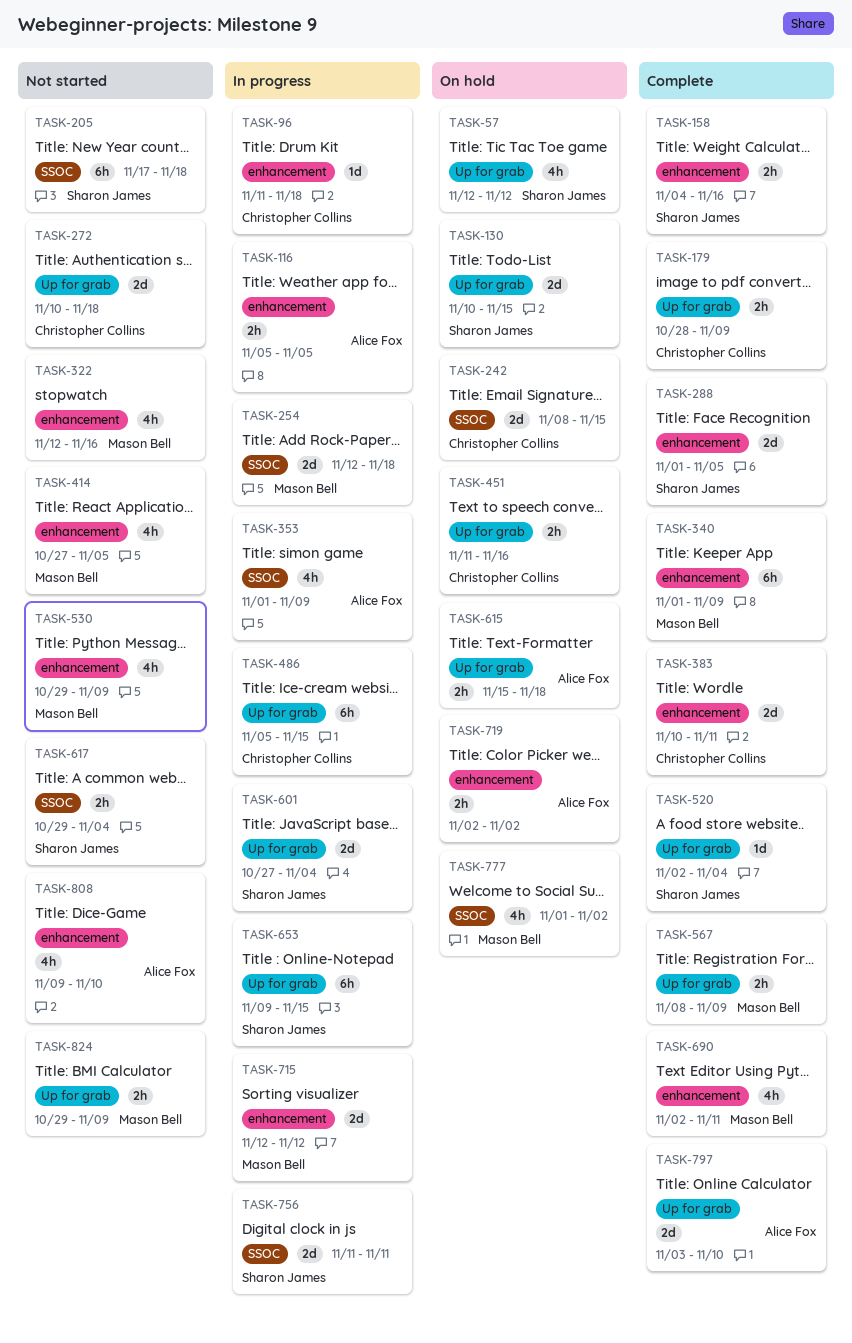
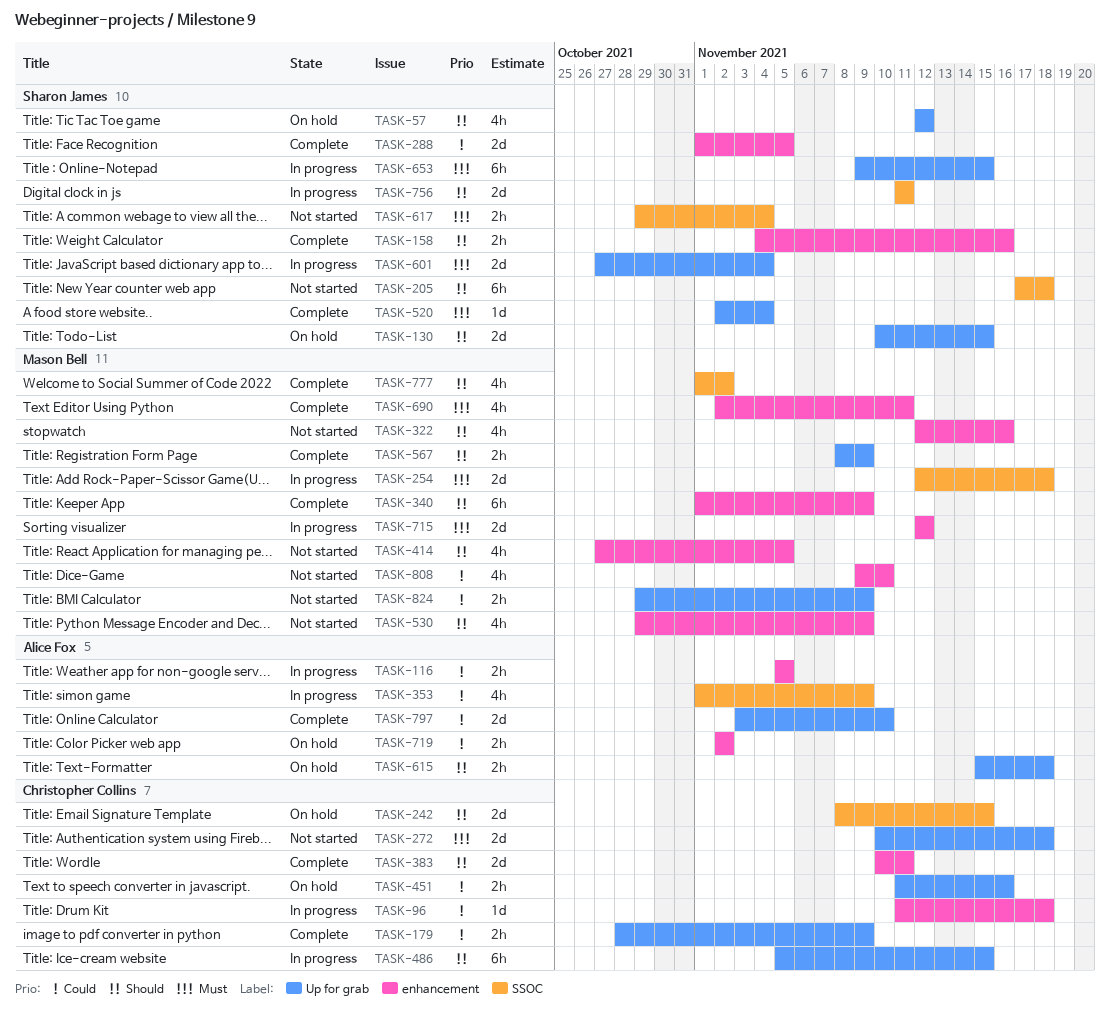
TASK-777, status: On hold -> Complete
TASK-808, owner: Alice Fox -> Mason Bell

